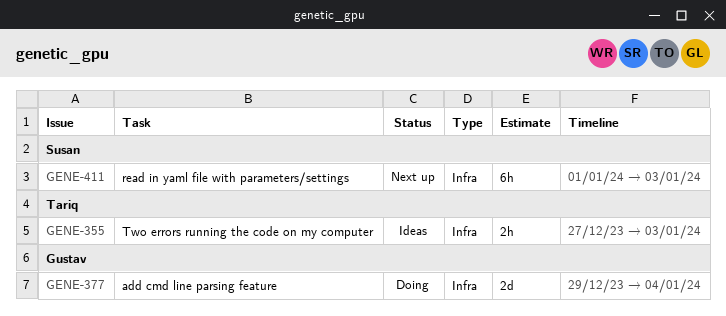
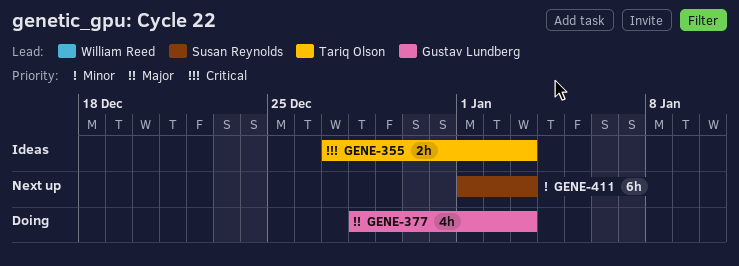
GENE-377, estimate: 2d -> 4h
GENE-377, start: Dec 29 -> Dec 28
GENE-377, due: Jan 4 -> Jan 3

